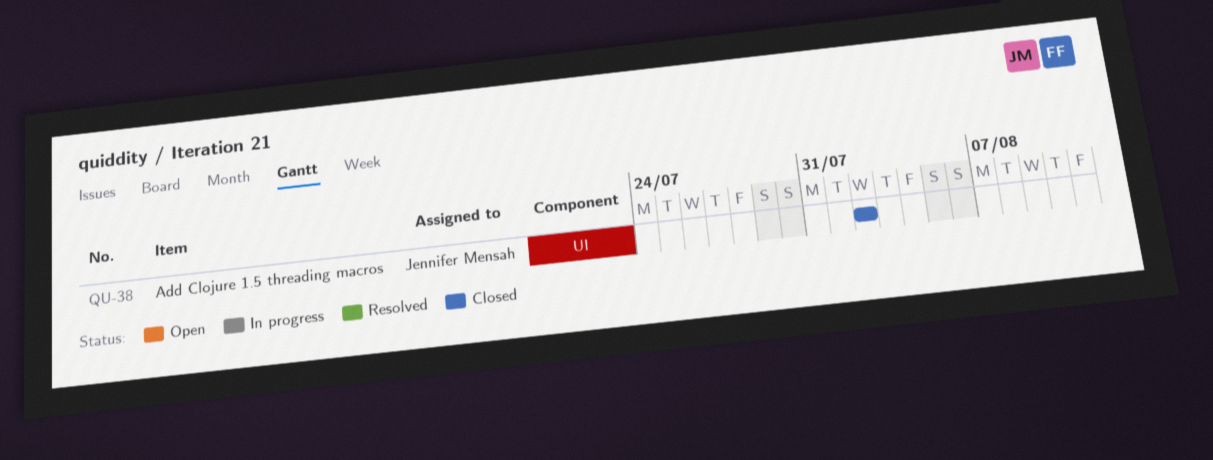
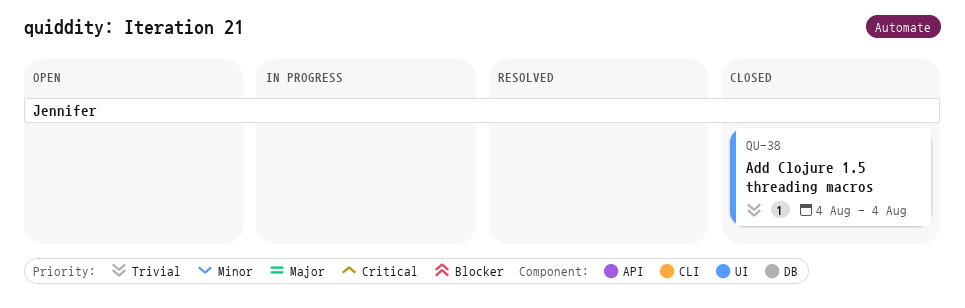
QU-38, start: Aug 2 -> Aug 4
QU-38, due: Aug 2 -> Aug 4

